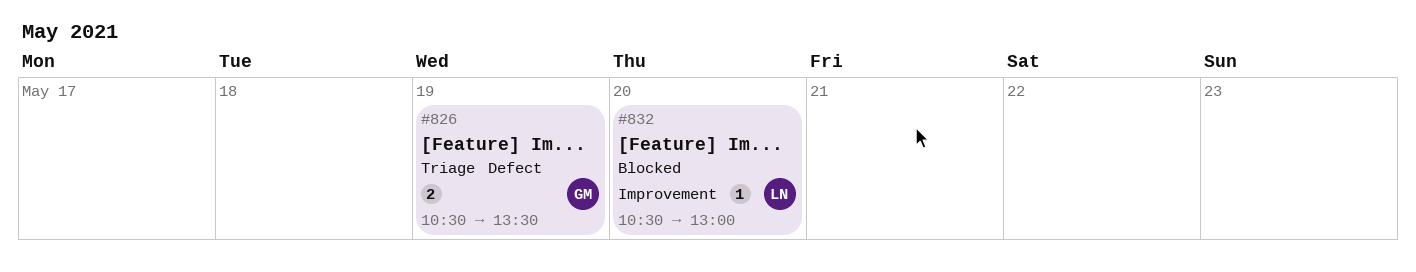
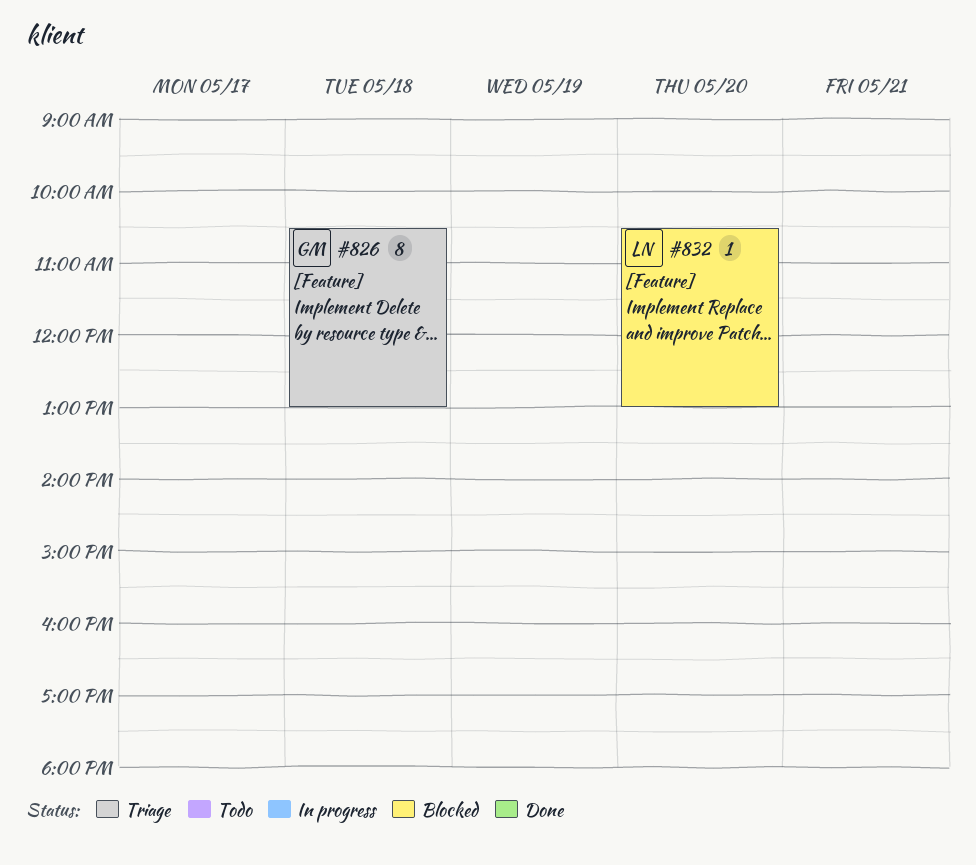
#826, estimate: 2 -> 8
#826, day: May 19 -> May 18
#826, ends: 13:30 -> 13:00

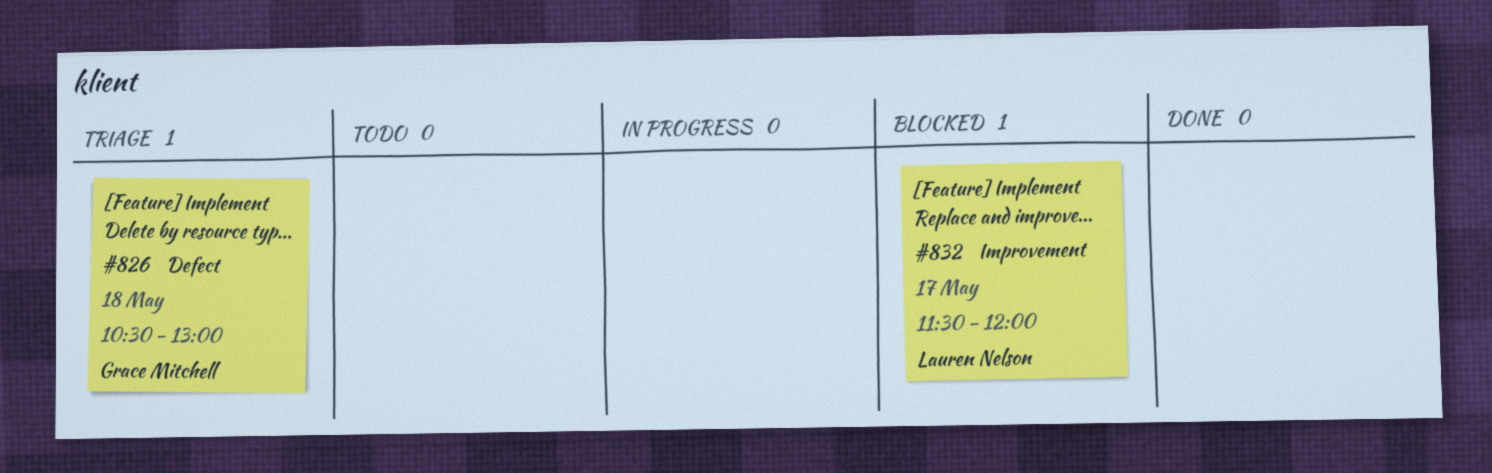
#832, day: May 20 -> May 17
#832, begins: 10:30 -> 11:30
#832, ends: 13:00 -> 12:00

